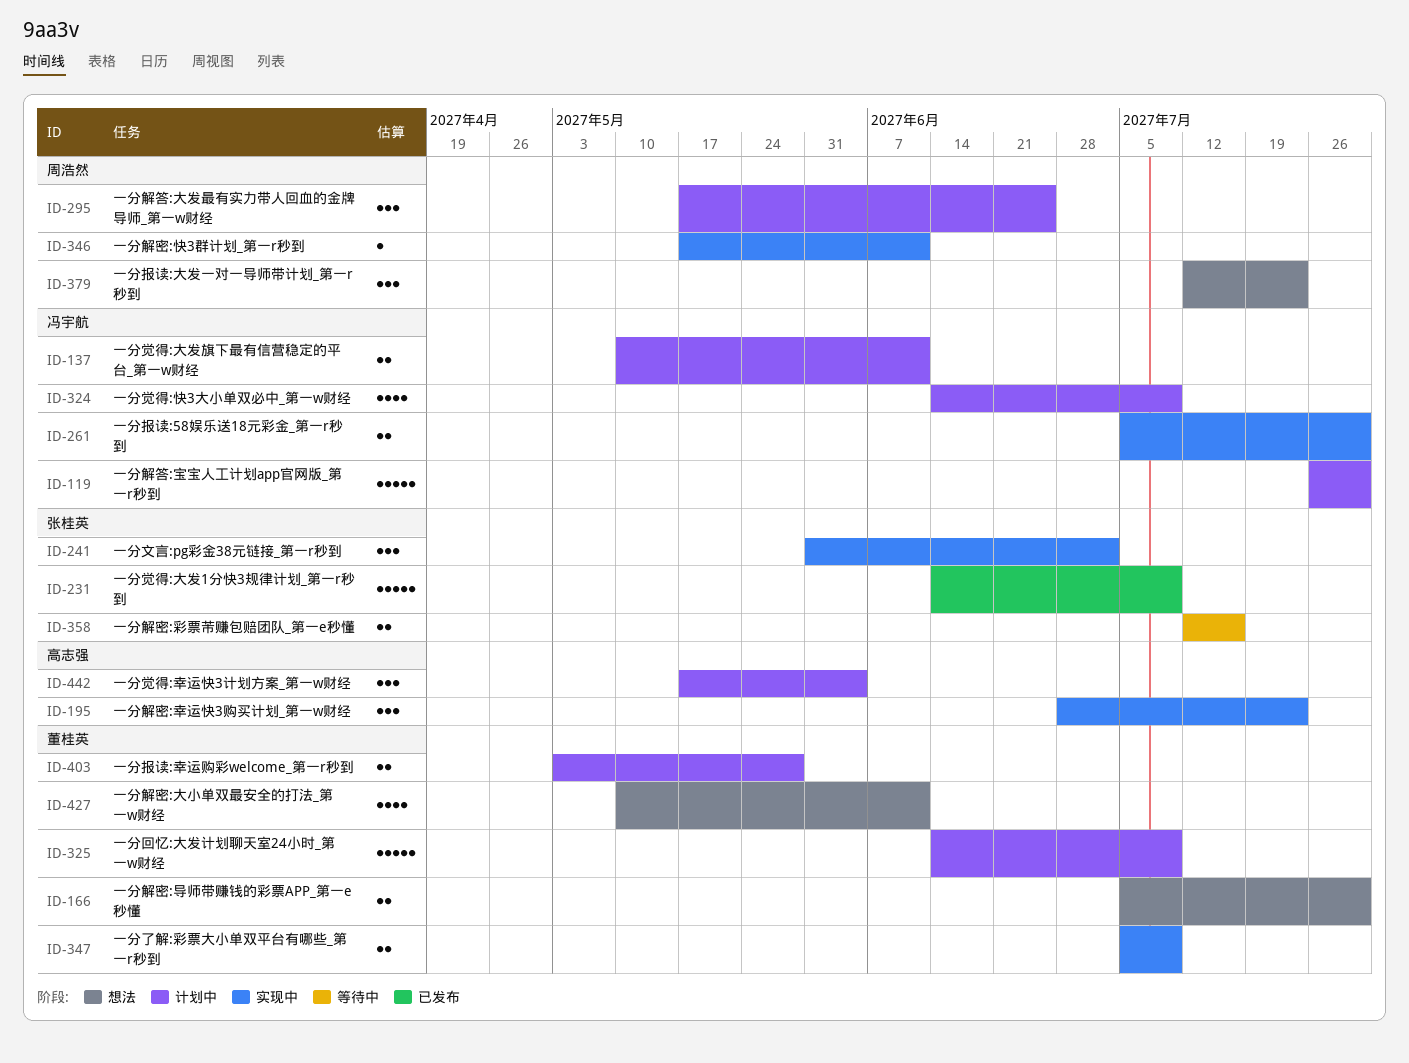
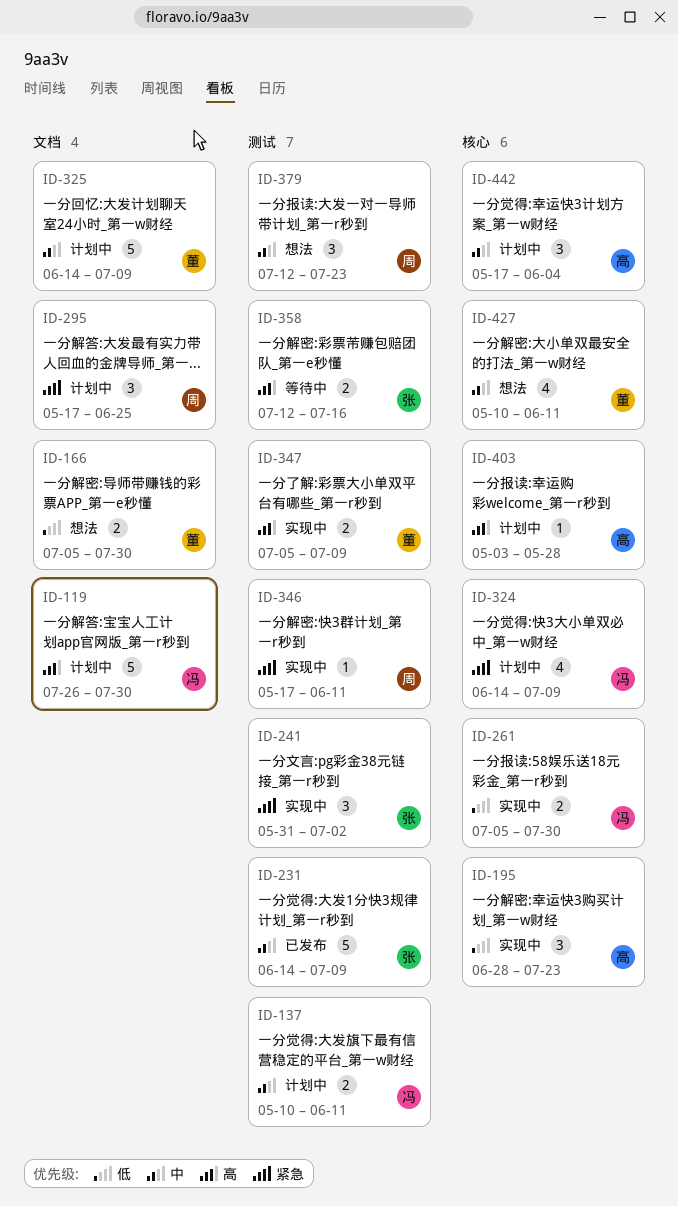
ID-403, owner: 董桂英 -> 高志强
ID-403, estimate: 2 -> 1

